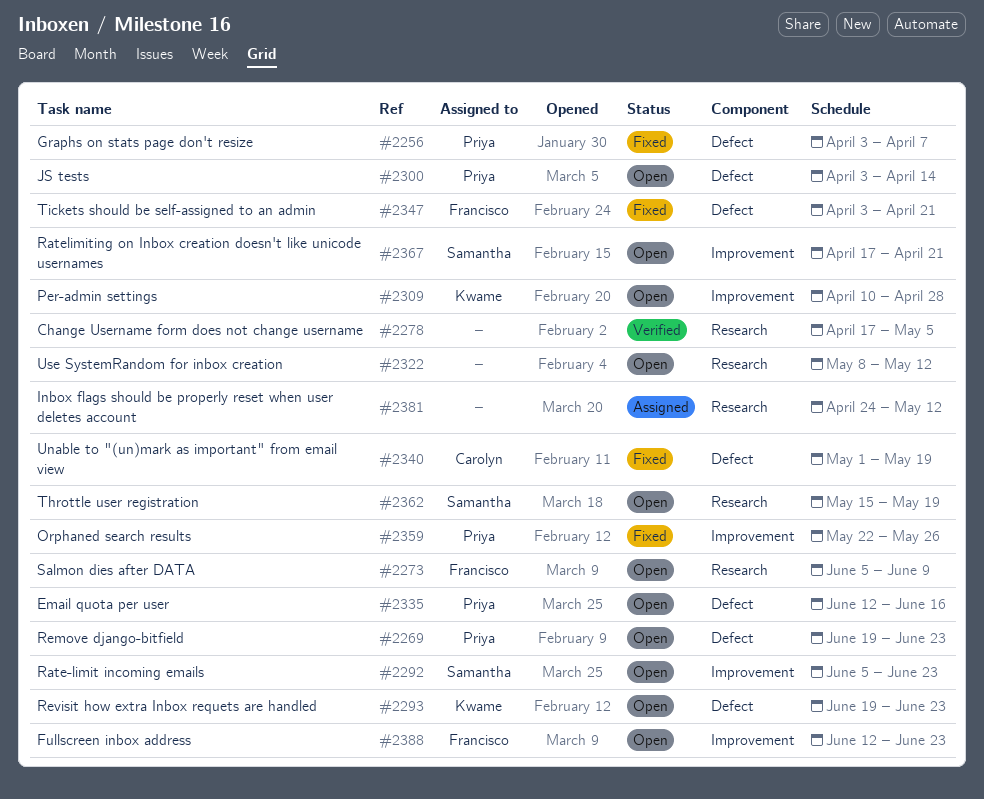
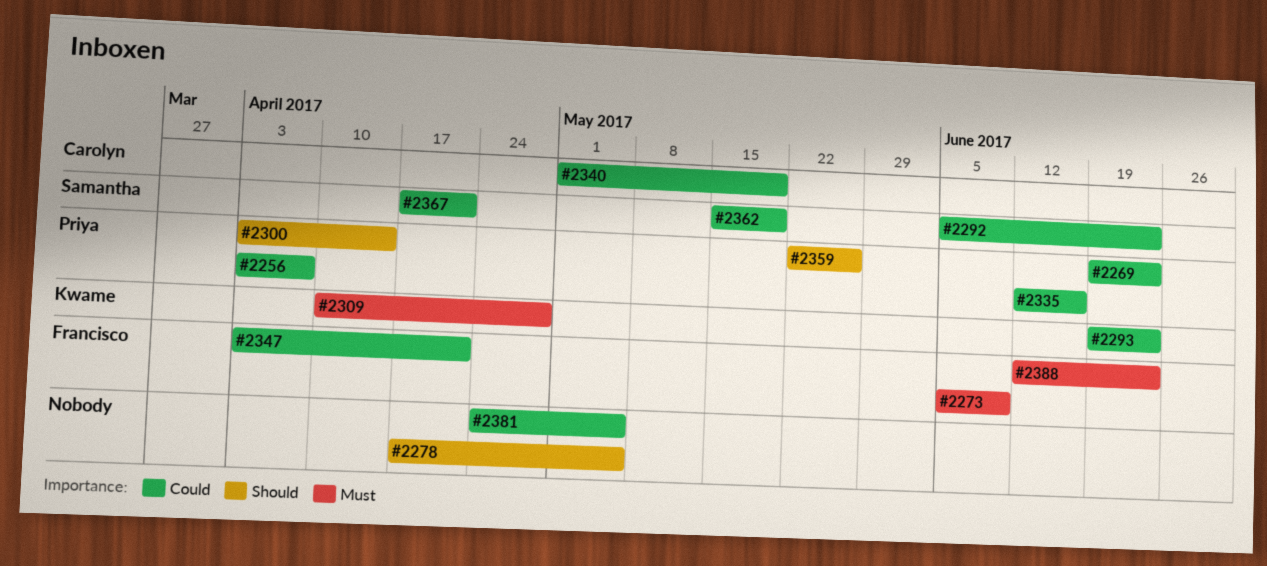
#2322: present -> none
#2381, due: May 12 -> May 5

